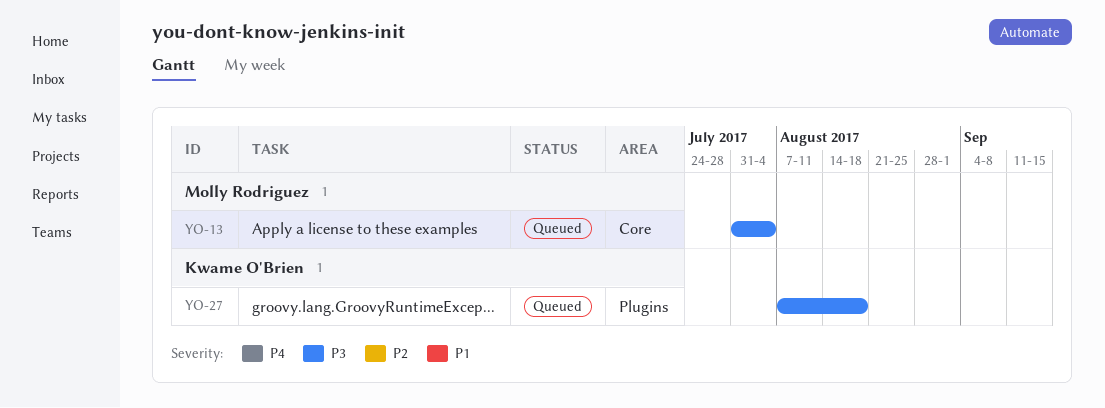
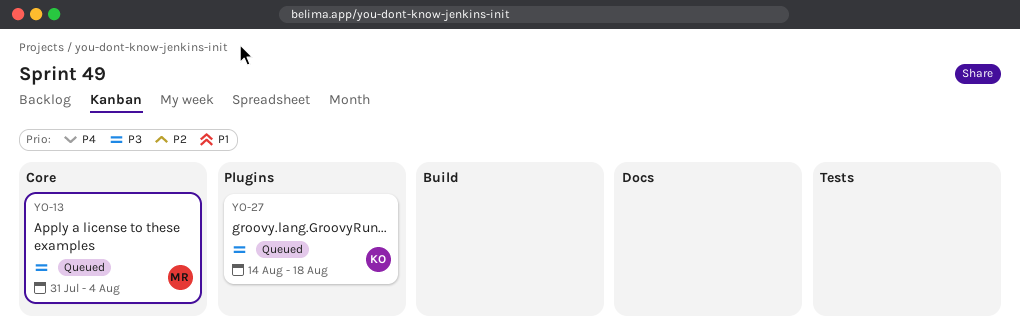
YO-27, start: Aug 7 -> Aug 14

